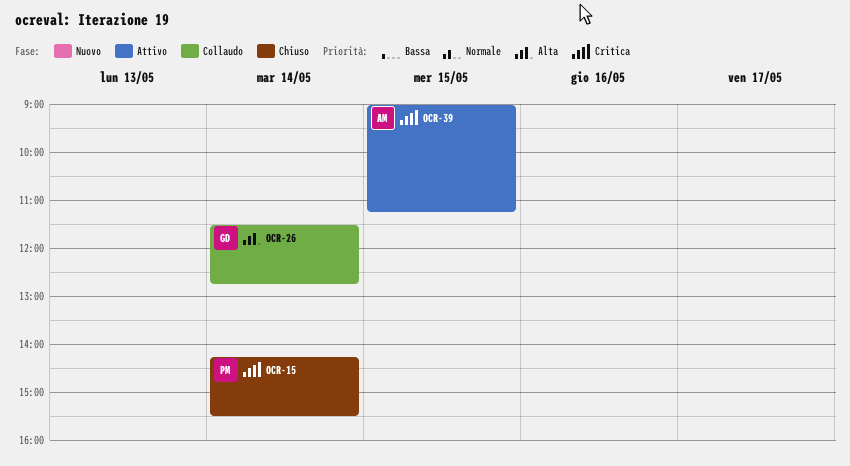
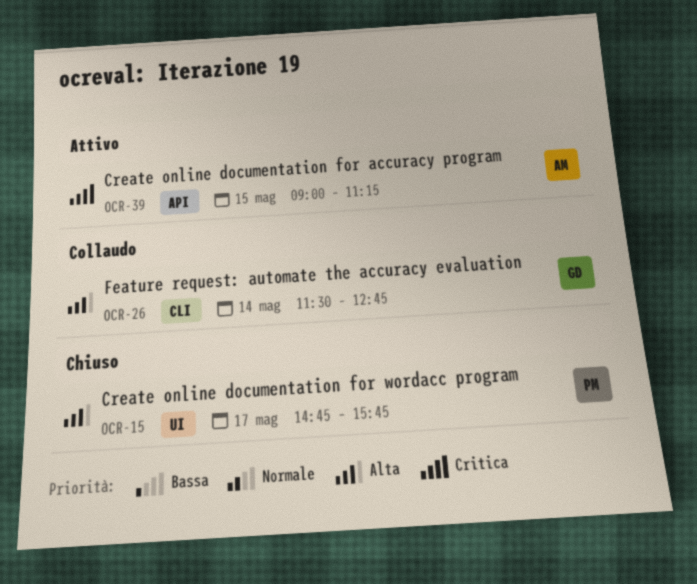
OCR-15, priority: Critica -> Alta
OCR-15, day: May 14 -> May 17
OCR-15, begins: 14:15 -> 14:45
OCR-15, ends: 15:30 -> 15:45

